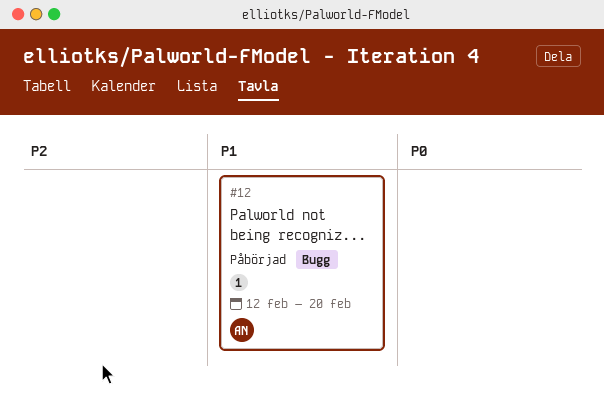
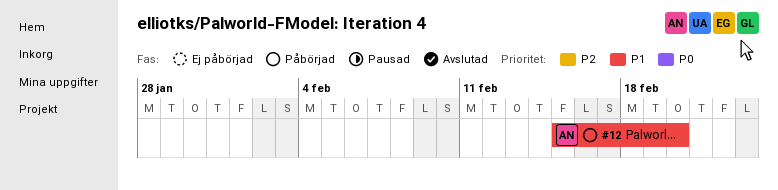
#12, start: Feb 12 -> Feb 15

